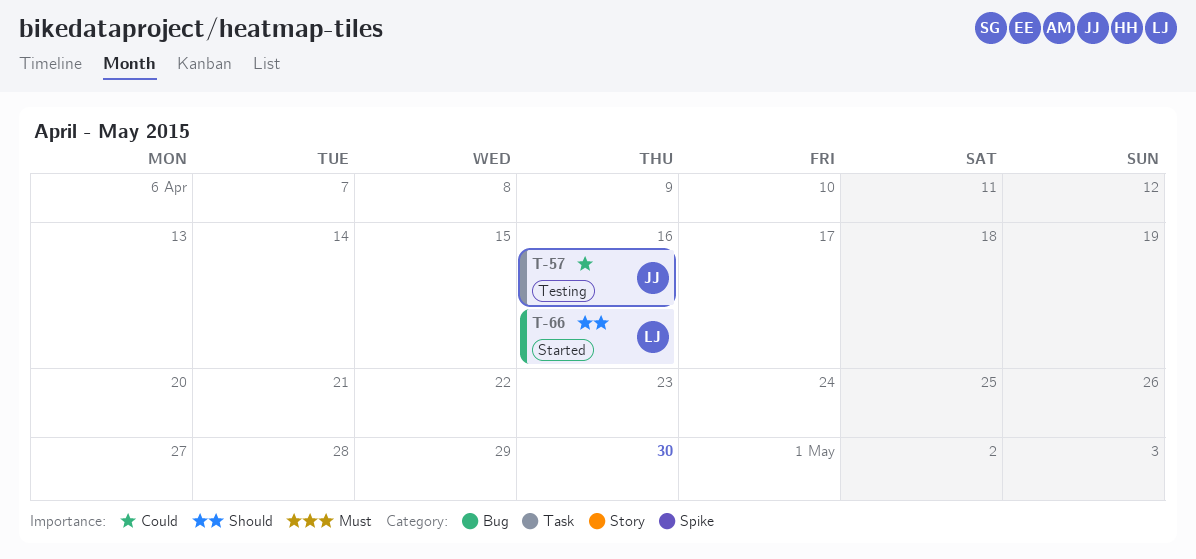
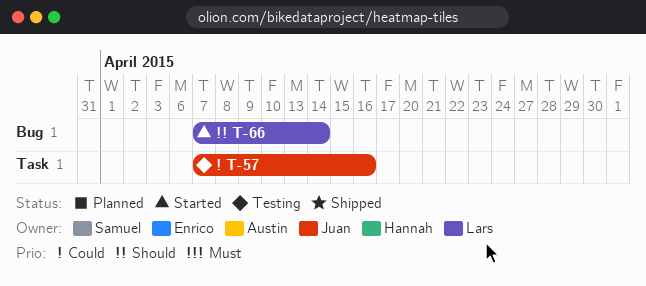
T-66, due: Apr 16 -> Apr 14

